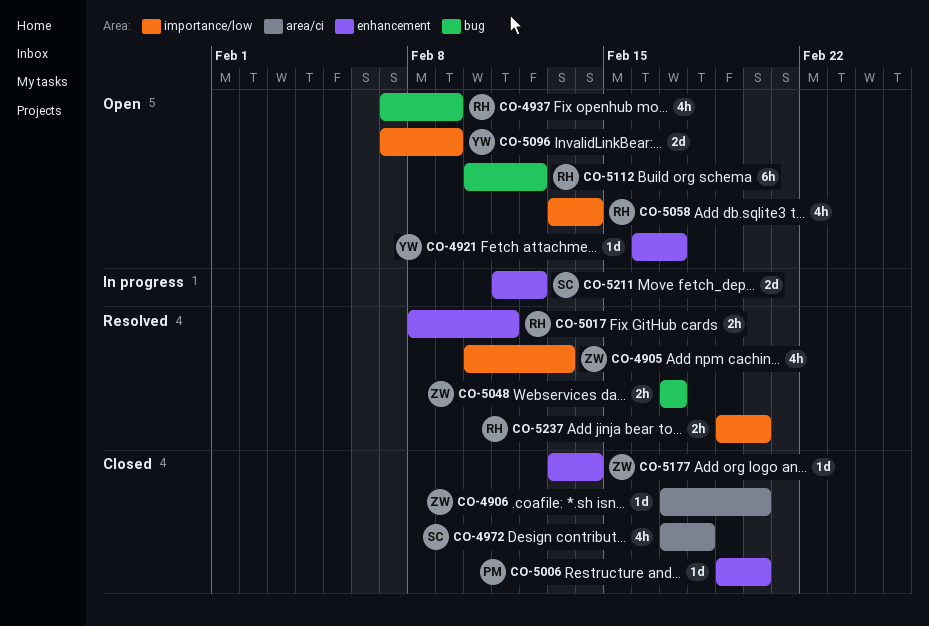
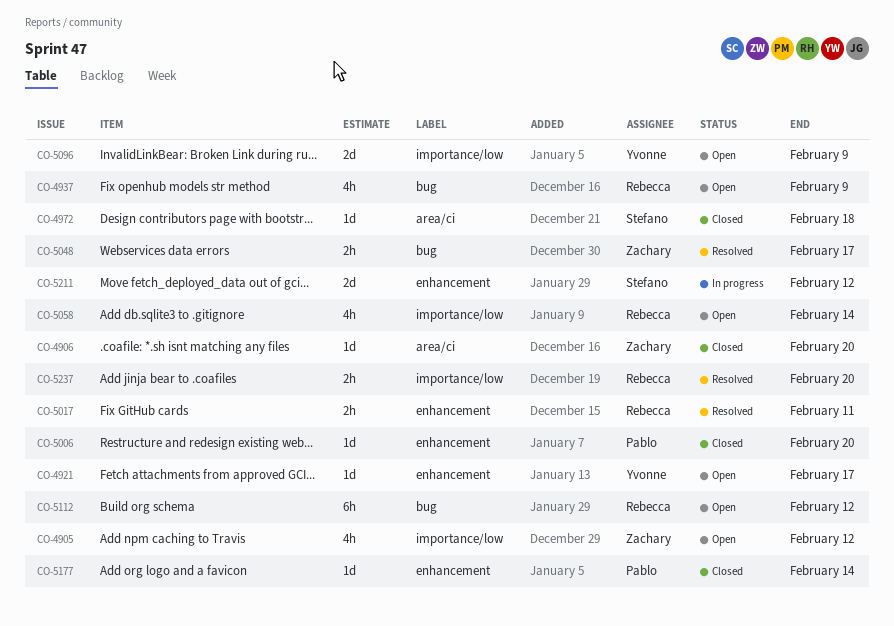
CO-4905, status: Resolved -> Open
CO-4905, due: Feb 13 -> Feb 12
CO-4972, estimate: 4h -> 1d
CO-5177, owner: Zachary -> Pablo

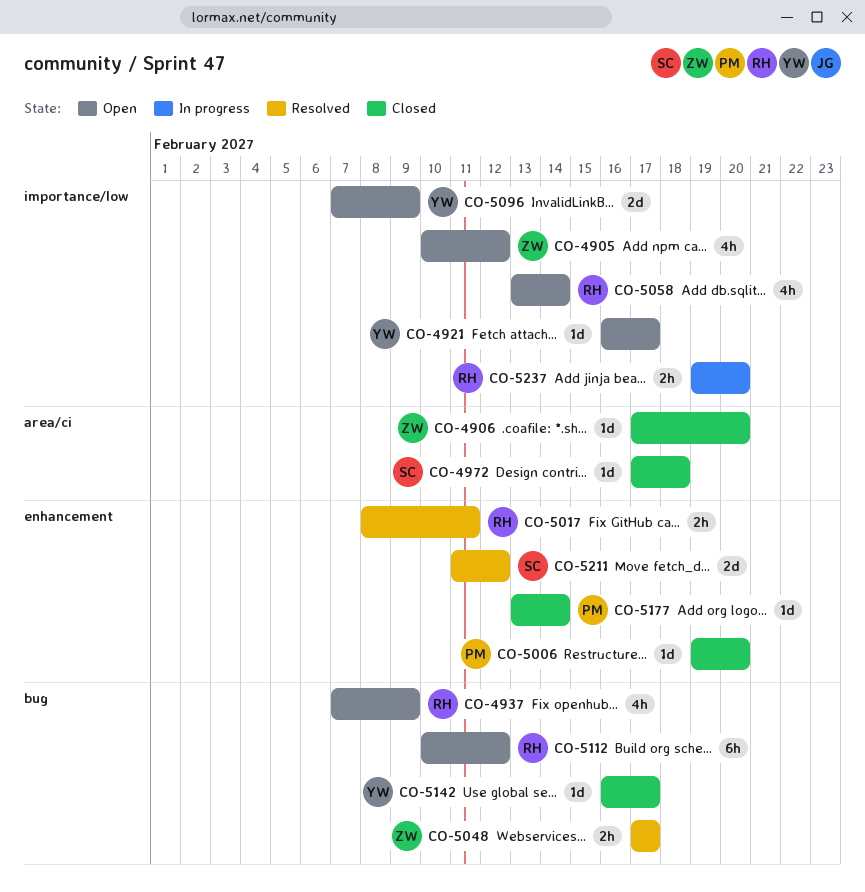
CO-4921, label: enhancement -> importance/low
CO-5142: none -> present
CO-5211, status: In progress -> Resolved
CO-5237, status: Resolved -> In progress

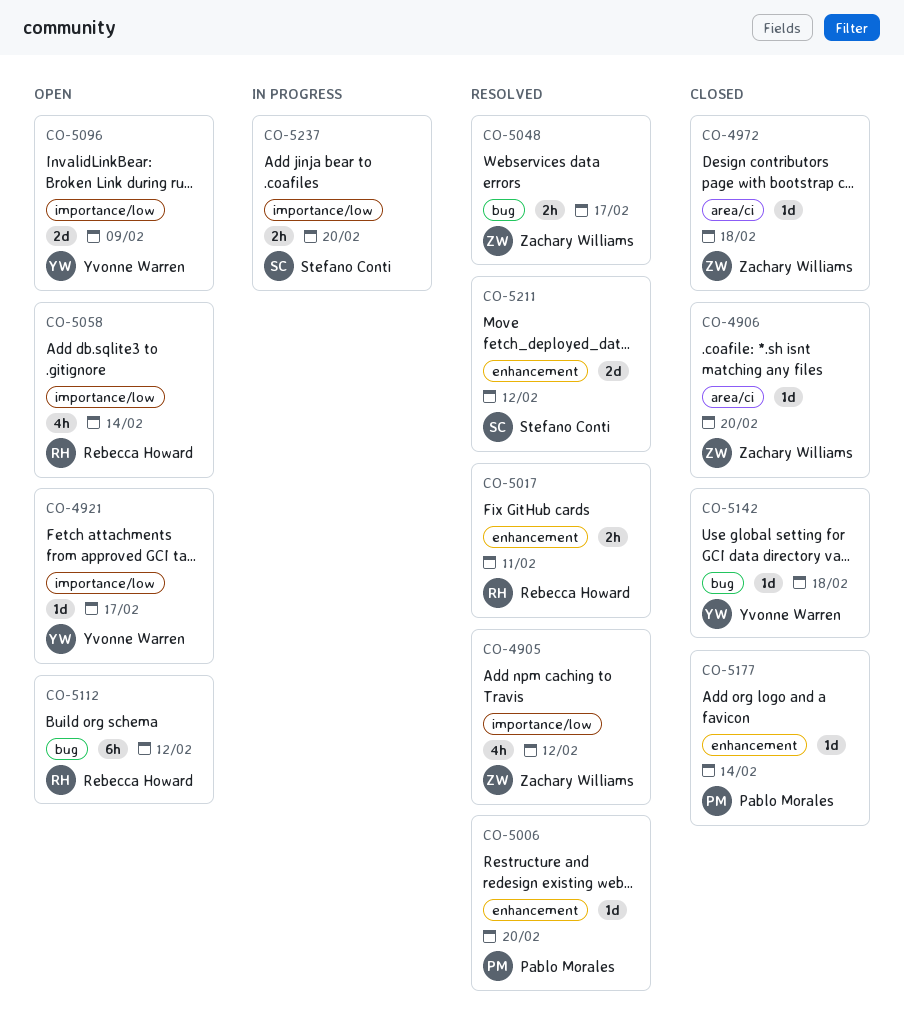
CO-4905, status: Open -> Resolved
CO-4937: present -> none
CO-4972, owner: Stefano Conti -> Zachary Williams
CO-5006, status: Closed -> Resolved
CO-5142, due: Feb 17 -> Feb 18
CO-5237, owner: Rebecca Howard -> Stefano Conti

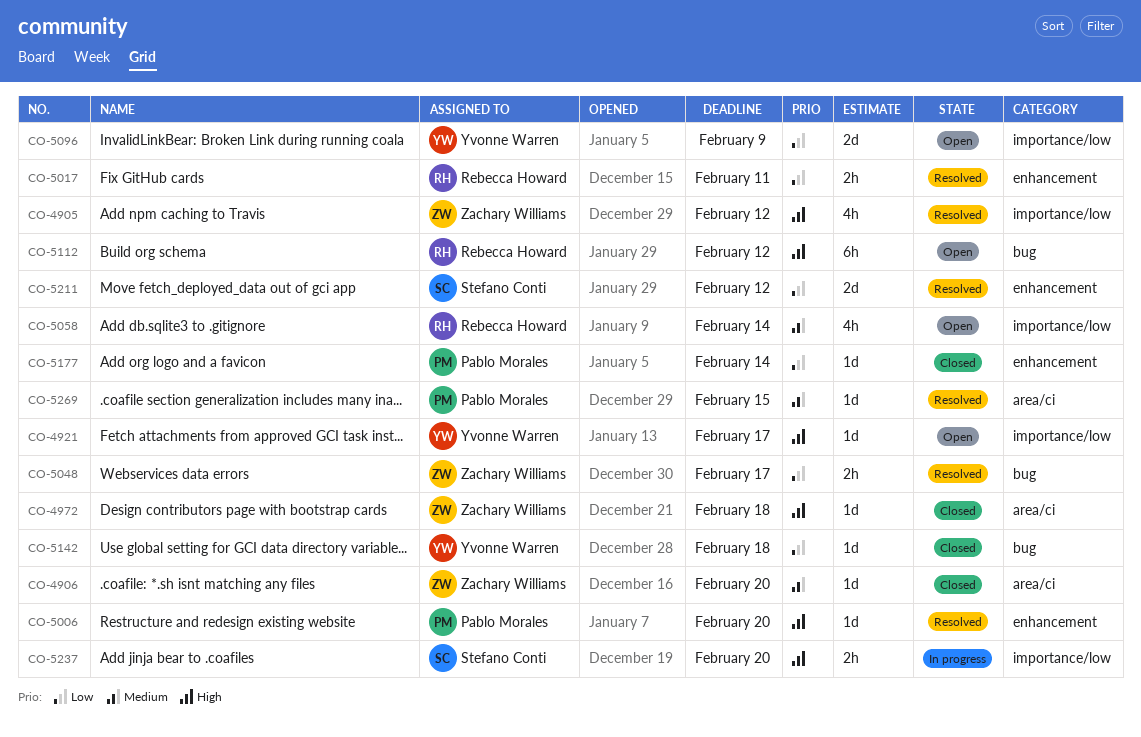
CO-5269: none -> present

